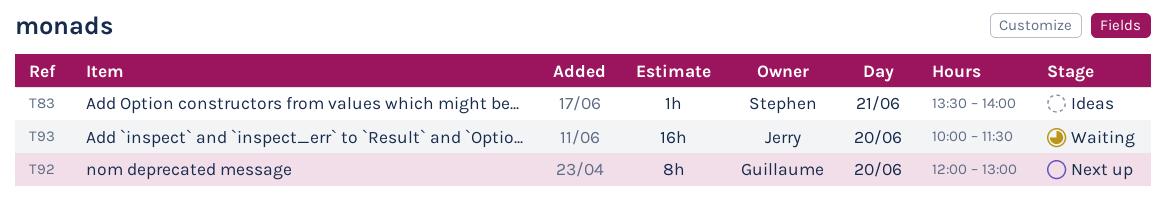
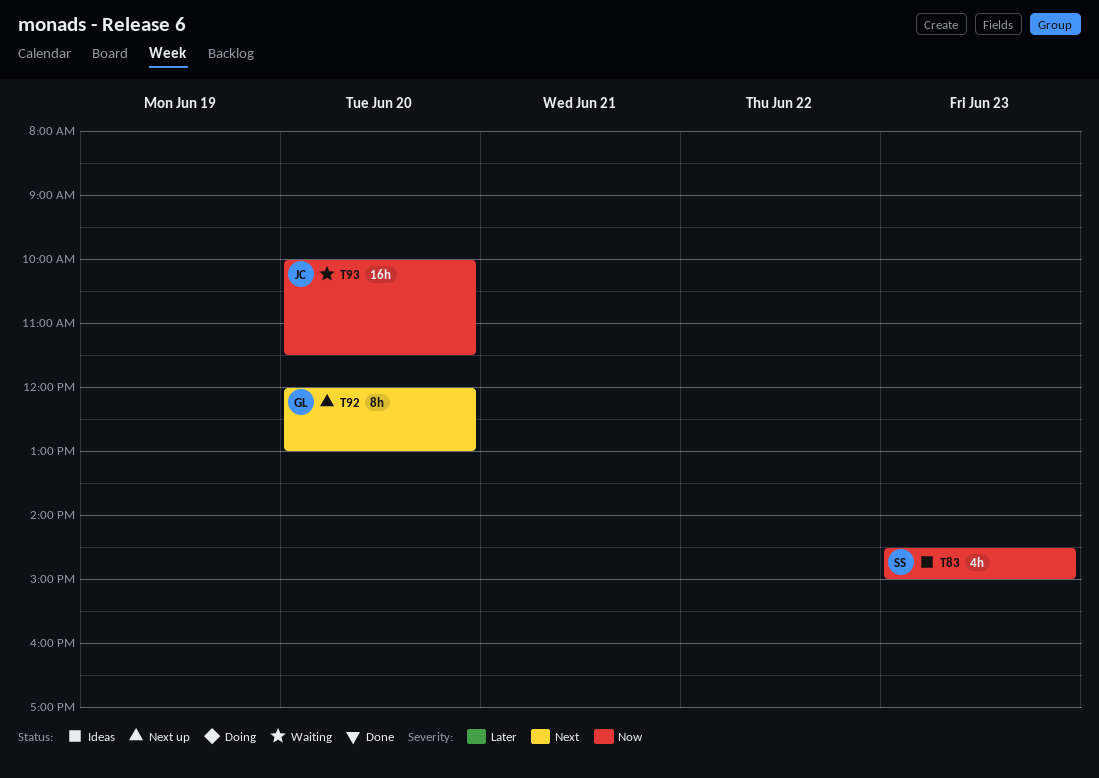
T83, estimate: 1h -> 4h
T83, day: Jun 21 -> Jun 23
T83, begins: 13:30 -> 14:30
T83, ends: 14:00 -> 15:00

